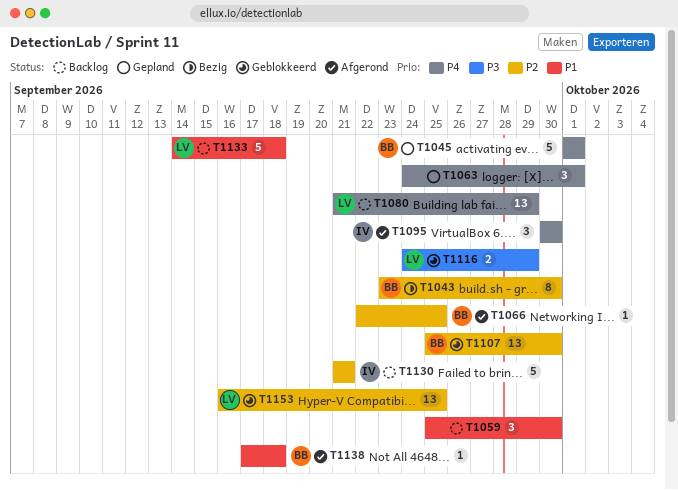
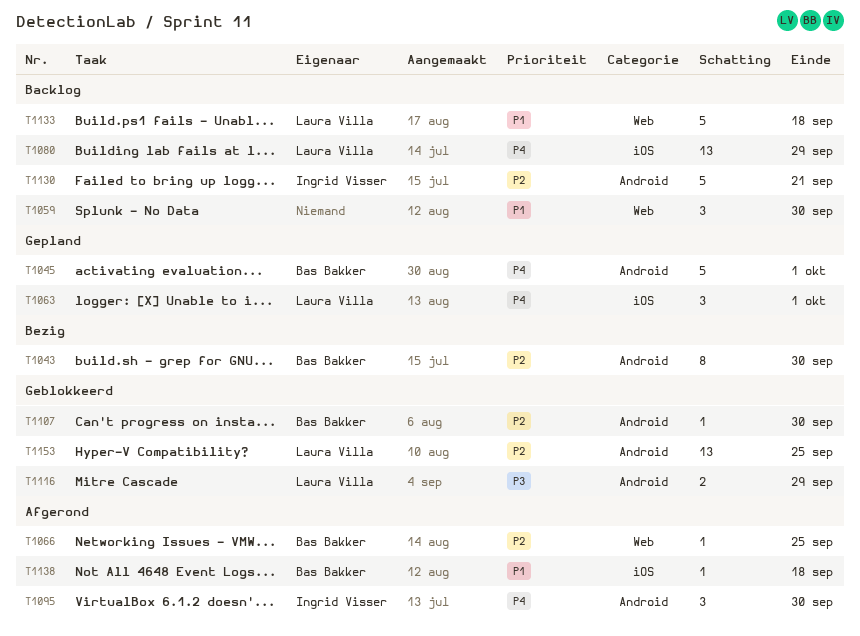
T1063, owner: none -> Laura Villa
T1107, estimate: 13 -> 1

